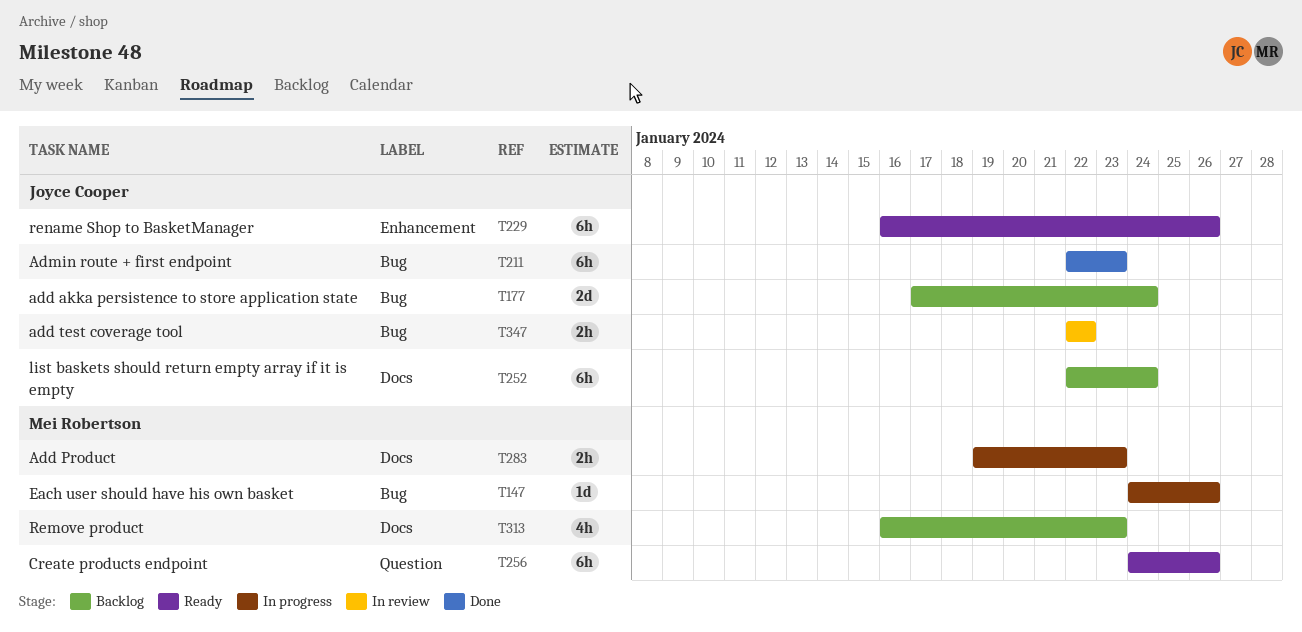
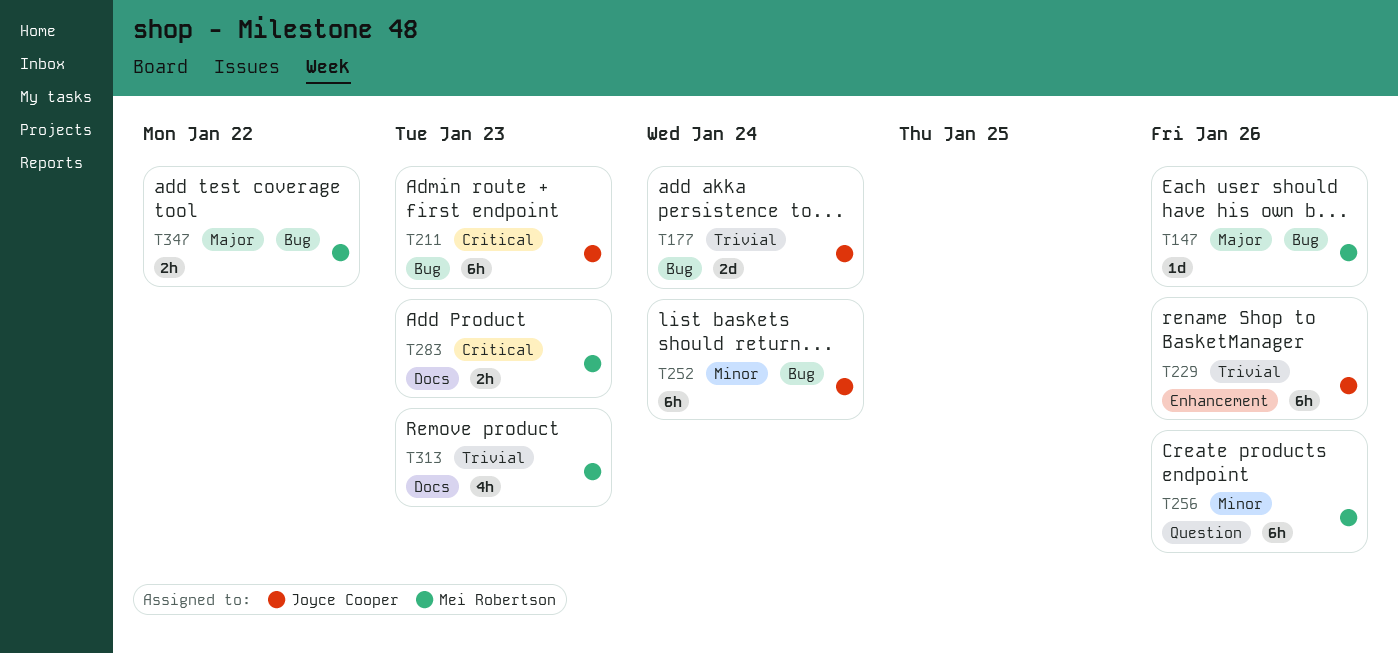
T252, label: Docs -> Bug
T347, owner: Joyce Cooper -> Mei Robertson

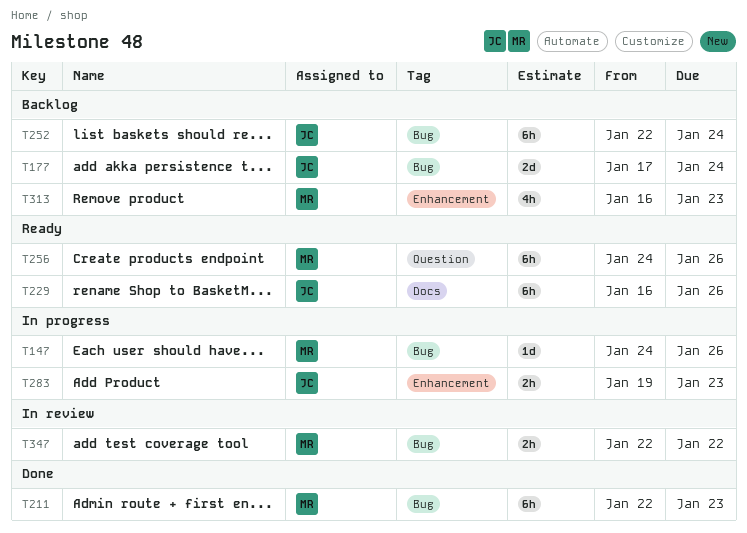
T211, owner: Joyce Cooper -> Mei Robertson
T229, label: Enhancement -> Docs
T283, owner: Mei Robertson -> Joyce Cooper
T283, label: Docs -> Enhancement
T313, label: Docs -> Enhancement

